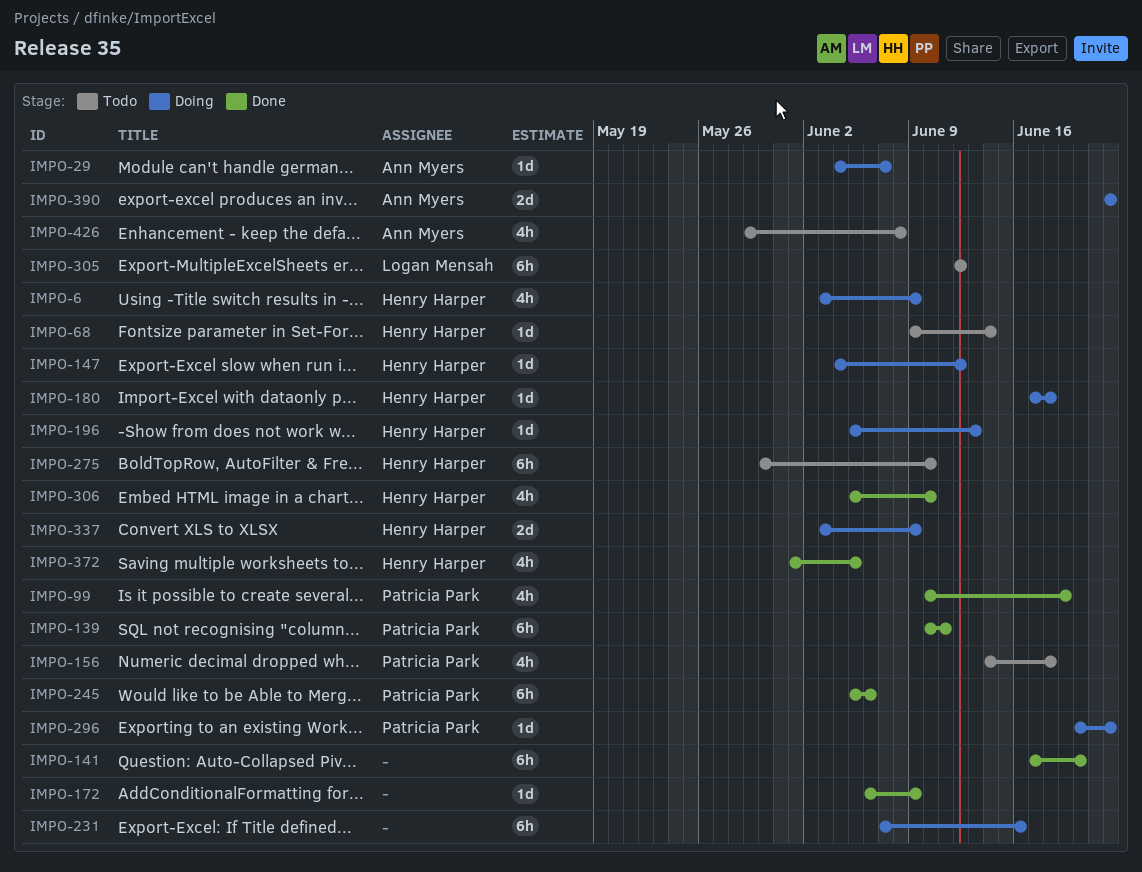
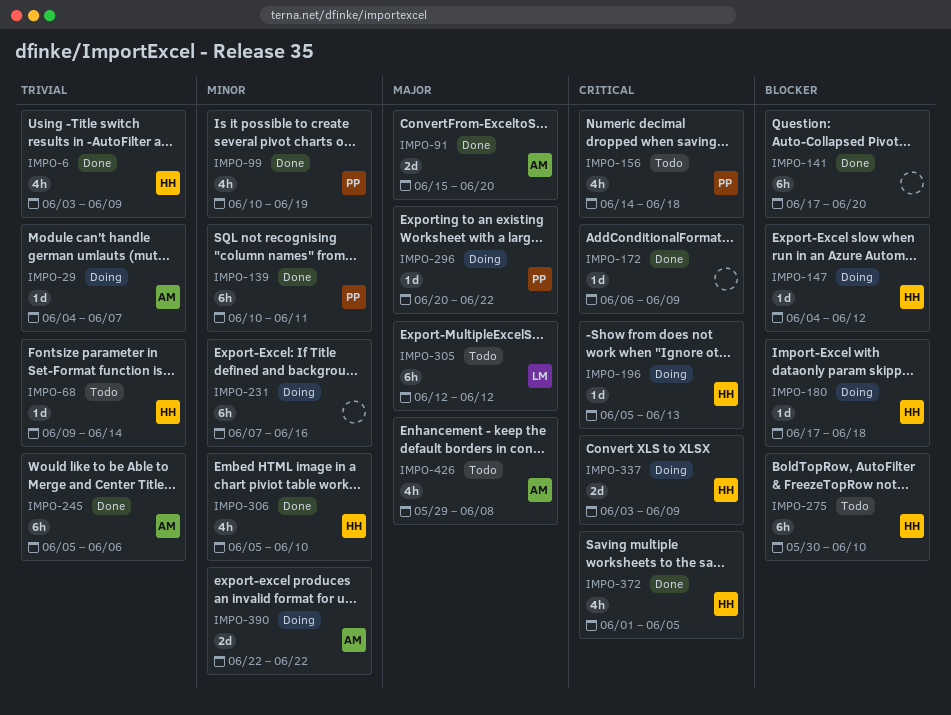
IMPO-6, status: Doing -> Done
IMPO-91: none -> present
IMPO-245, owner: Patricia Park -> Ann Myers

